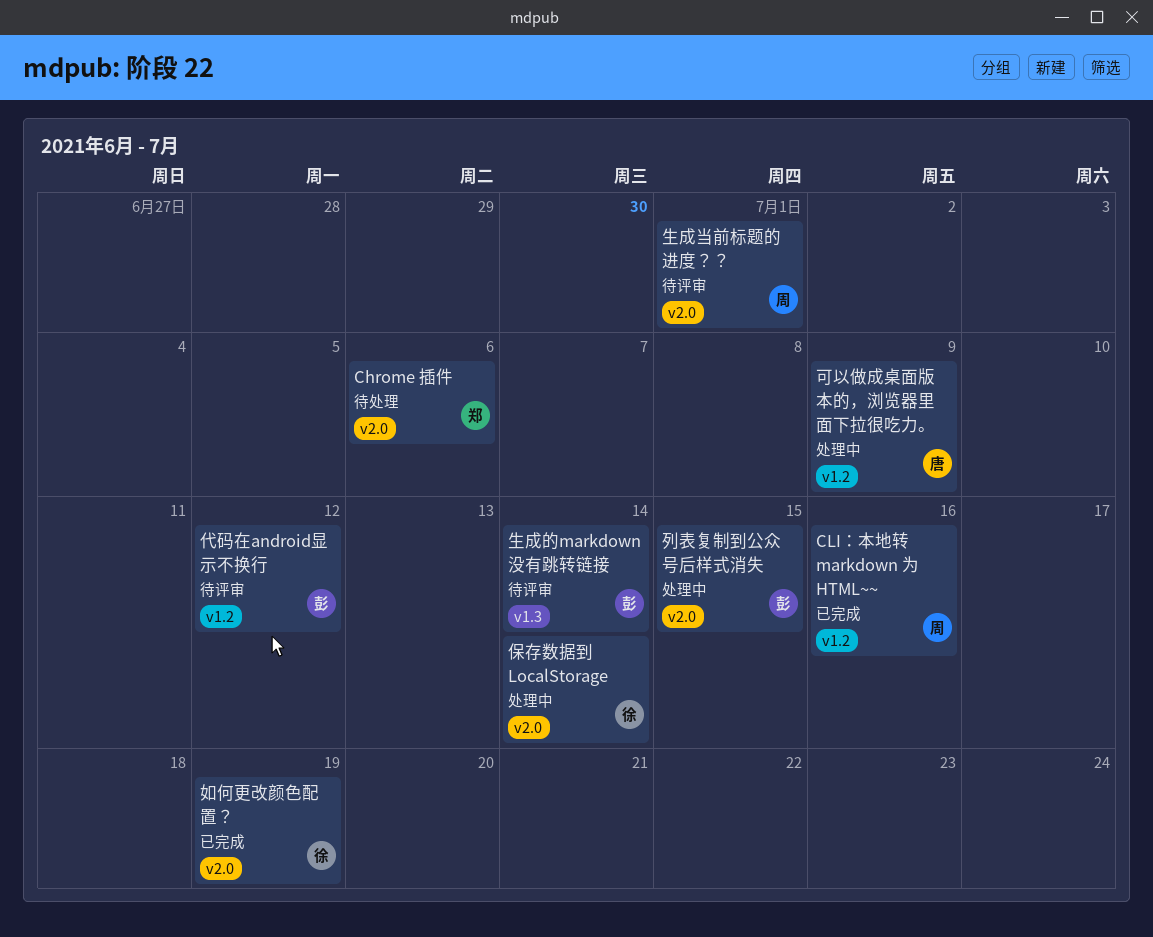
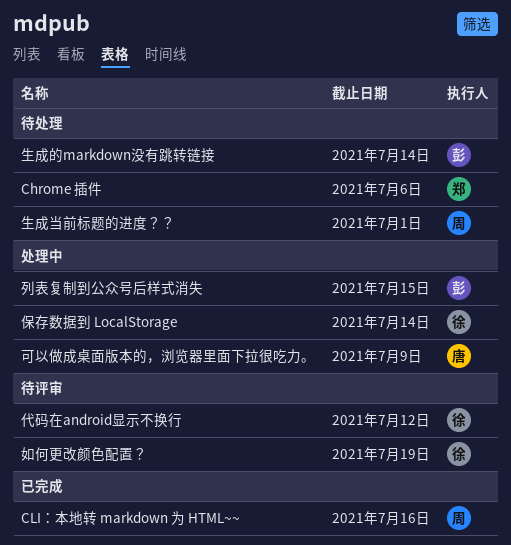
代码在android显示不换行, owner: 彭 -> 徐
如何更改颜色配置？, status: 已完成 -> 待评审
生成当前标题的进度？？, status: 待评审 -> 待处理
生成的markdown没有跳转链接, status: 待评审 -> 待处理

